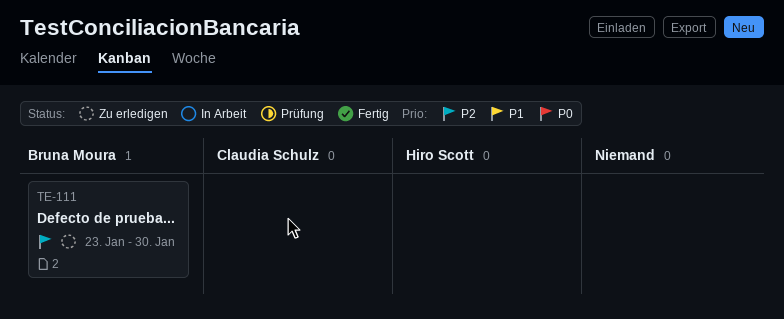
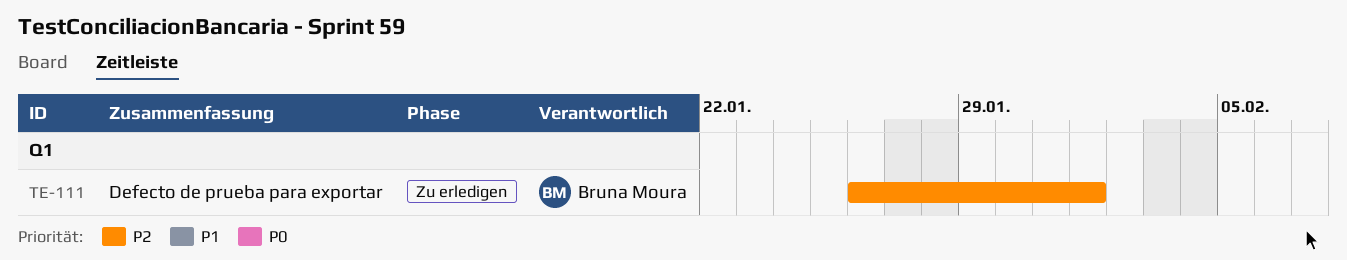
TE-111, start: Jan 23 -> Jan 26
TE-111, due: Jan 30 -> Feb 1

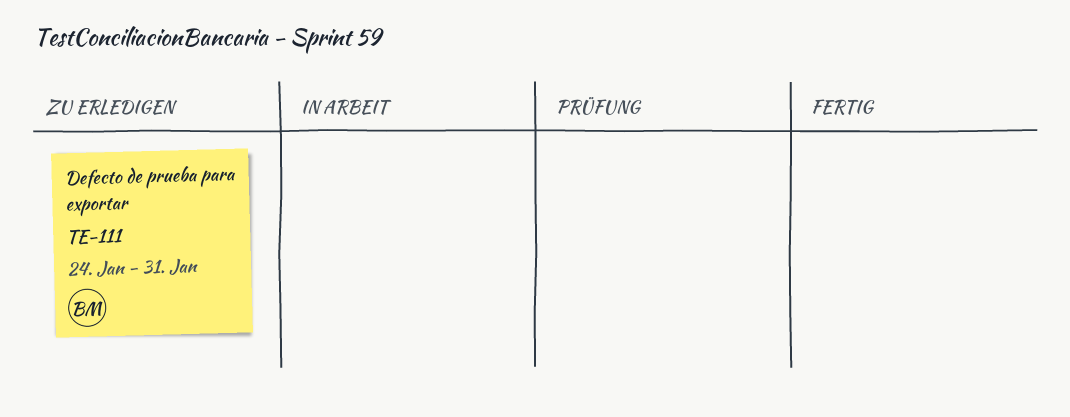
TE-111, start: Jan 26 -> Jan 24
TE-111, due: Feb 1 -> Jan 31

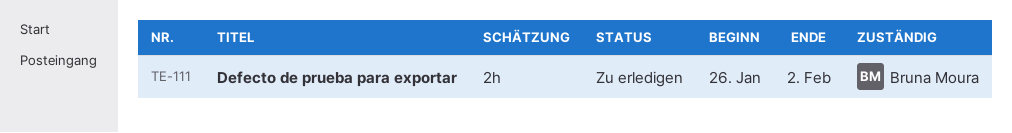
TE-111, start: Jan 24 -> Jan 26
TE-111, due: Jan 31 -> Feb 2

